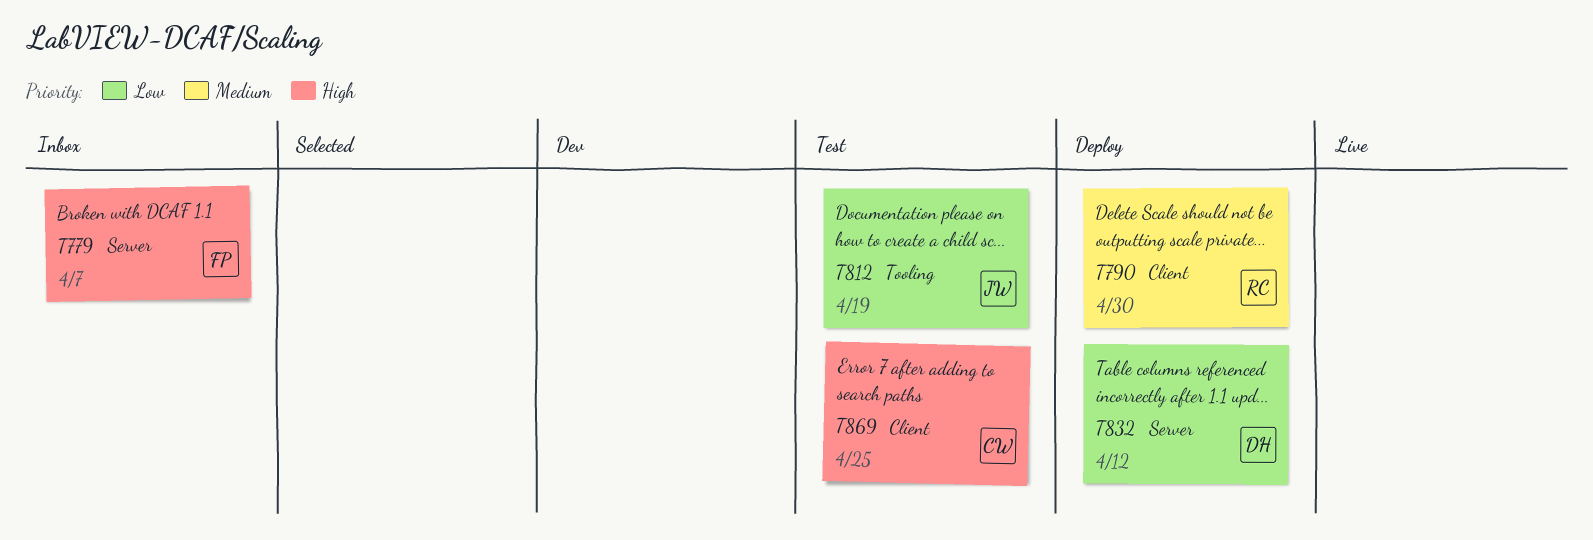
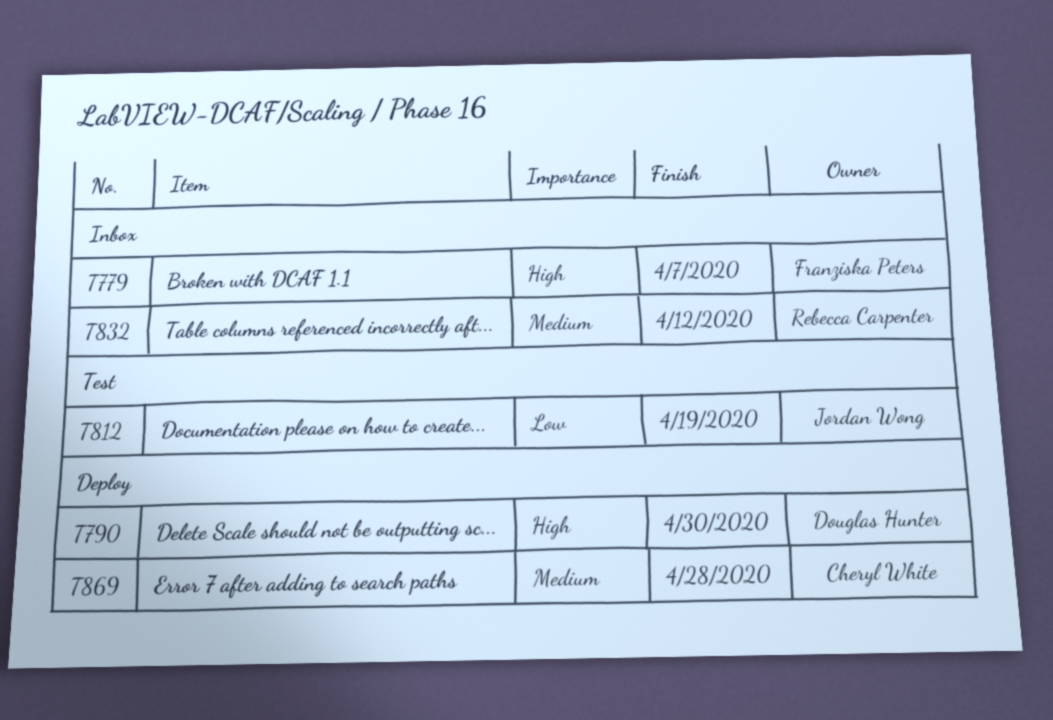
T790, owner: Rebecca Carpenter -> Douglas Hunter
T790, priority: Medium -> High
T832, status: Deploy -> Inbox
T832, owner: Douglas Hunter -> Rebecca Carpenter
T832, priority: Low -> Medium
T869, status: Test -> Deploy
T869, priority: High -> Medium
T869, due: Apr 25 -> Apr 28

